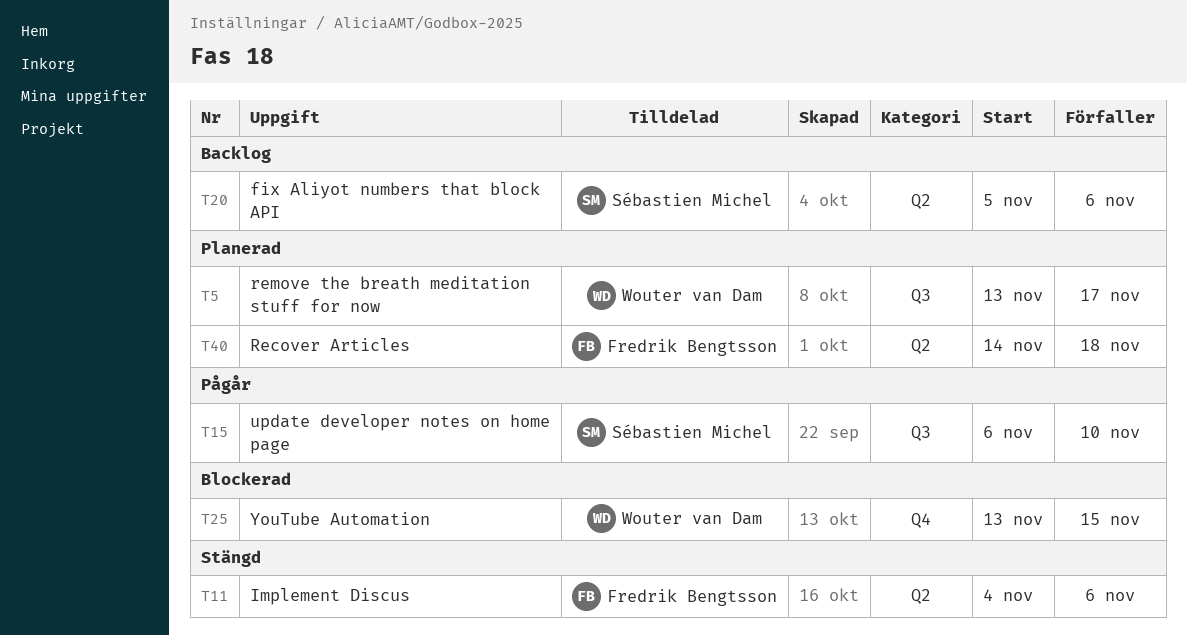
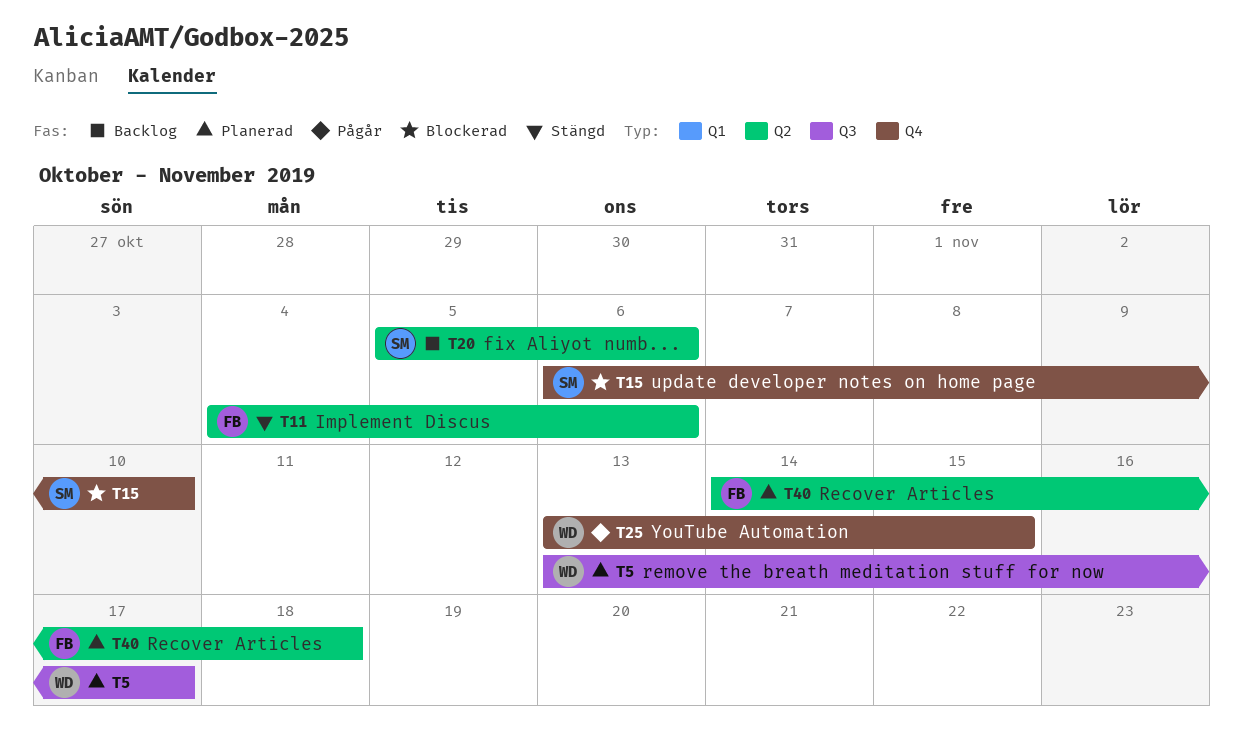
T15, status: Pågår -> Blockerad
T15, label: Q3 -> Q4
T25, status: Blockerad -> Pågår

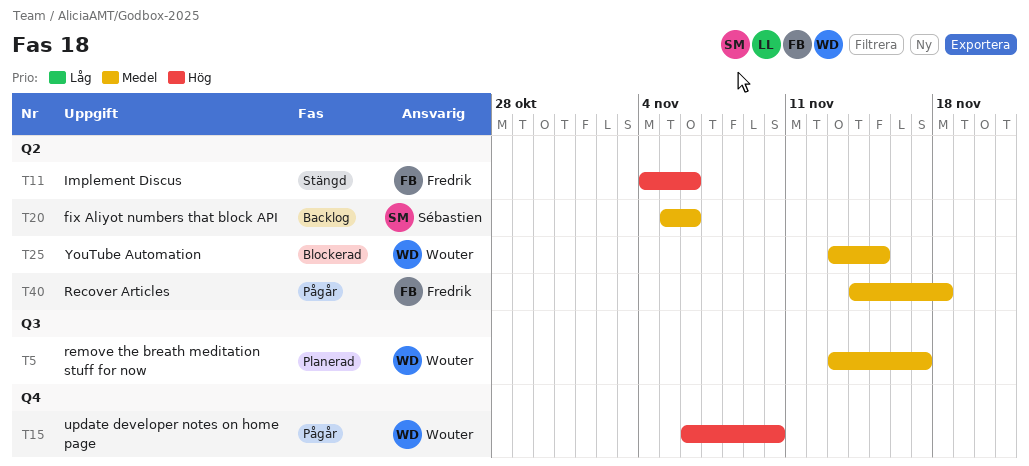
T15, status: Blockerad -> Pågår
T15, owner: Sébastien -> Wouter
T25, status: Pågår -> Blockerad
T25, label: Q4 -> Q2
T40, status: Planerad -> Pågår

